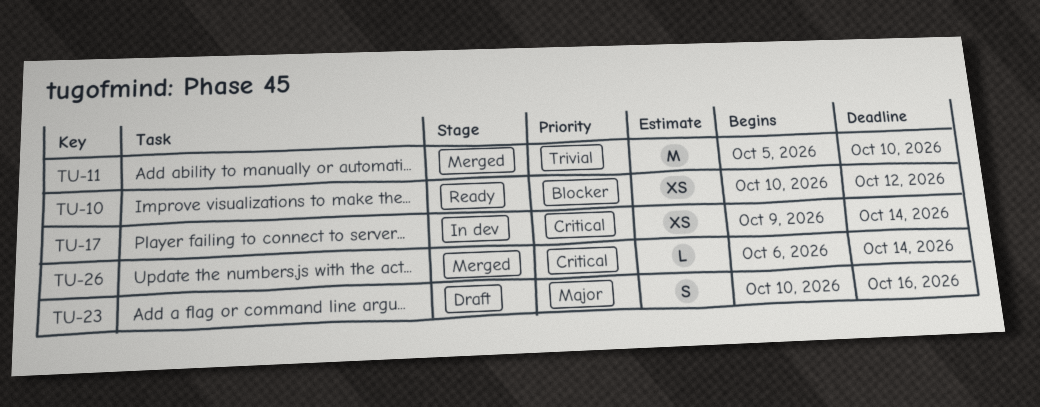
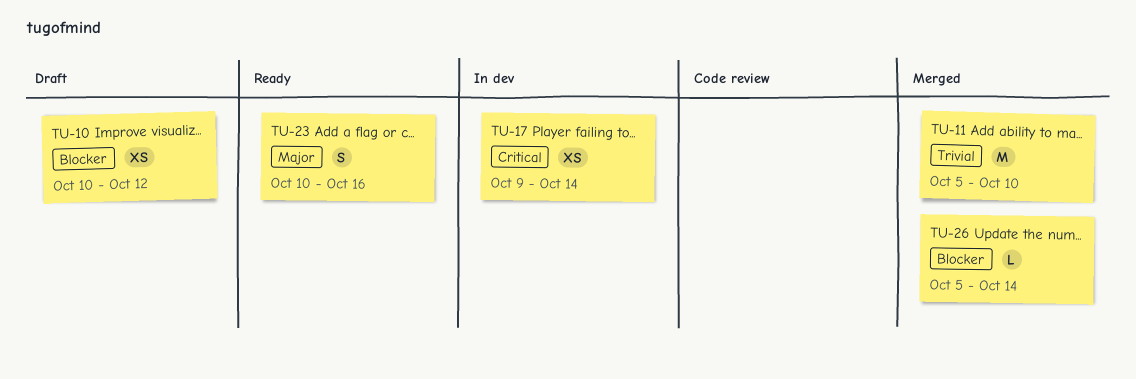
TU-10, status: Ready -> Draft
TU-23, status: Draft -> Ready
TU-26, priority: Critical -> Blocker
TU-26, start: Oct 6 -> Oct 5

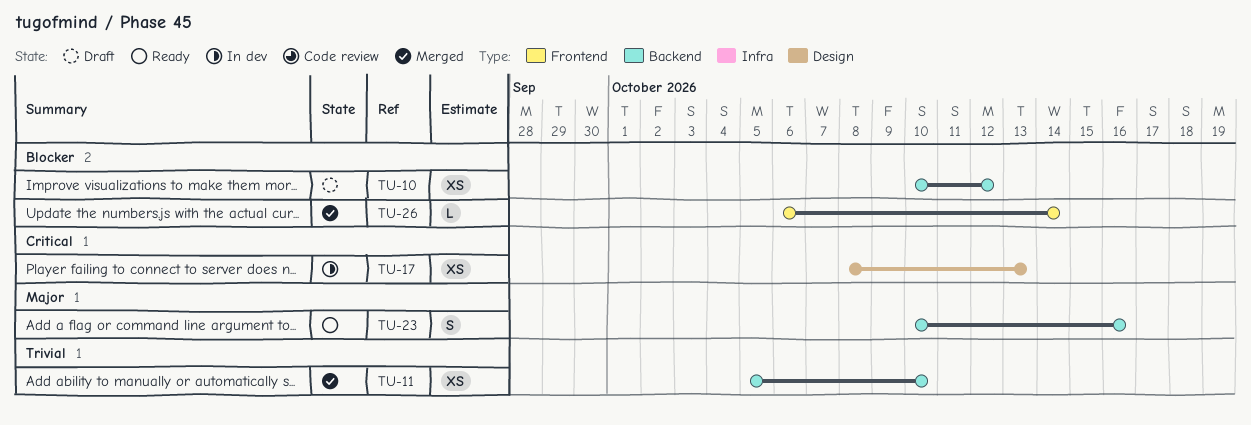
TU-11, estimate: M -> XS
TU-17, start: Oct 9 -> Oct 8
TU-17, due: Oct 14 -> Oct 13
TU-26, start: Oct 5 -> Oct 6

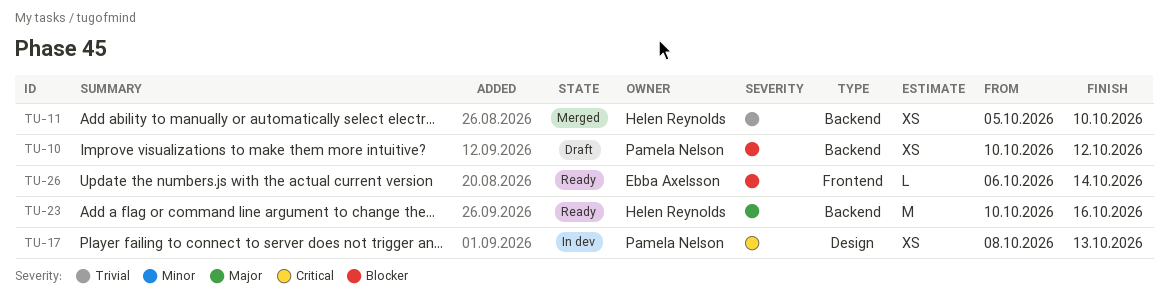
TU-23, estimate: S -> M
TU-26, status: Merged -> Ready

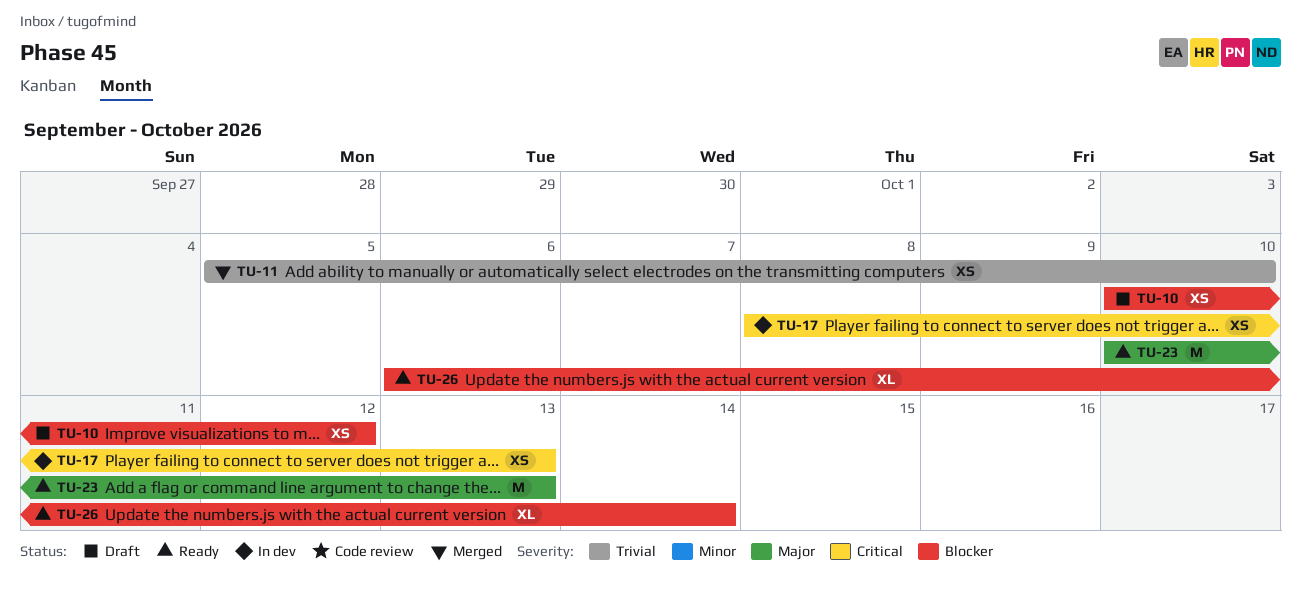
TU-23, due: Oct 16 -> Oct 13
TU-26, estimate: L -> XL

